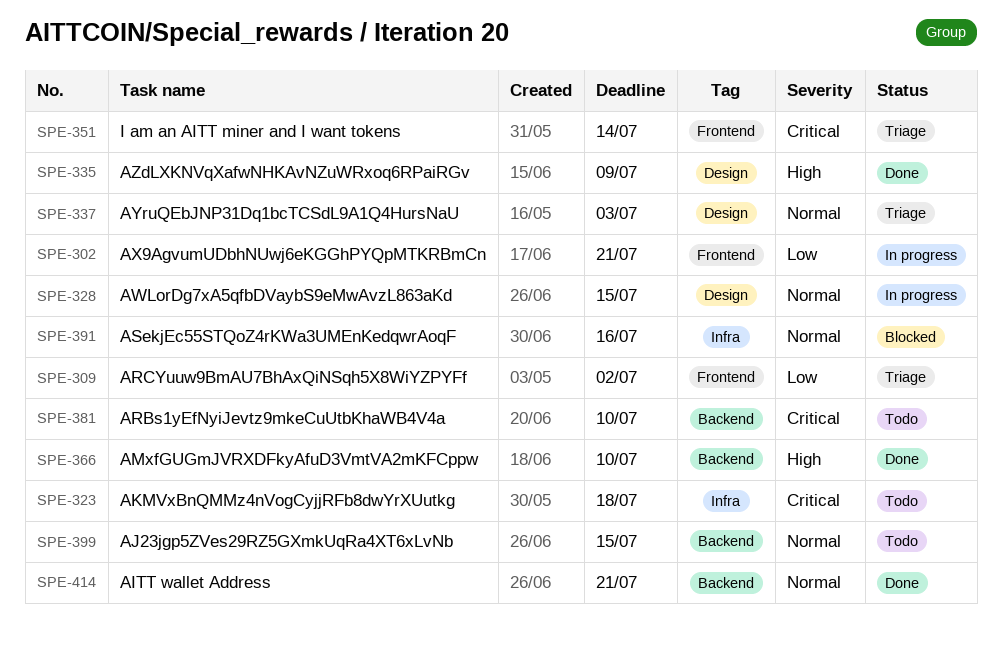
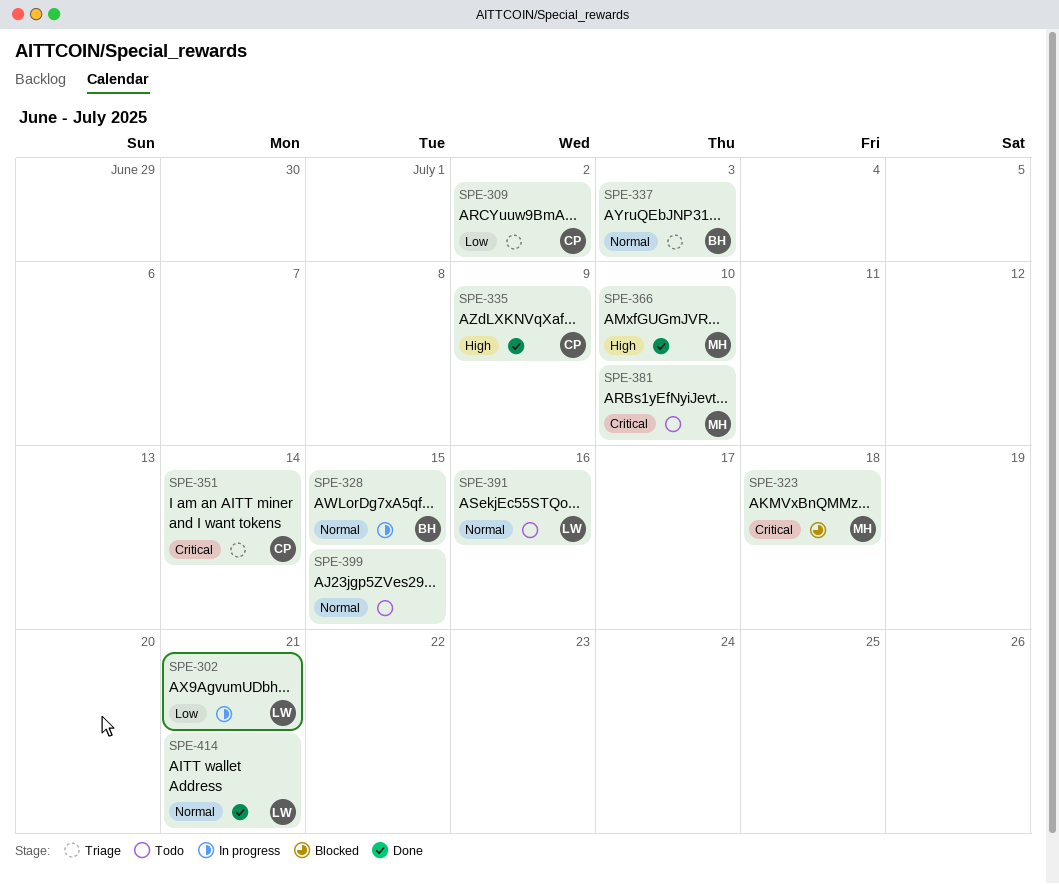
SPE-323, status: Todo -> Blocked
SPE-391, status: Blocked -> Todo

